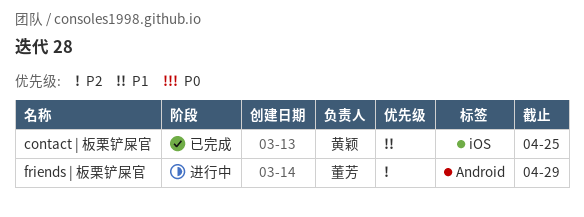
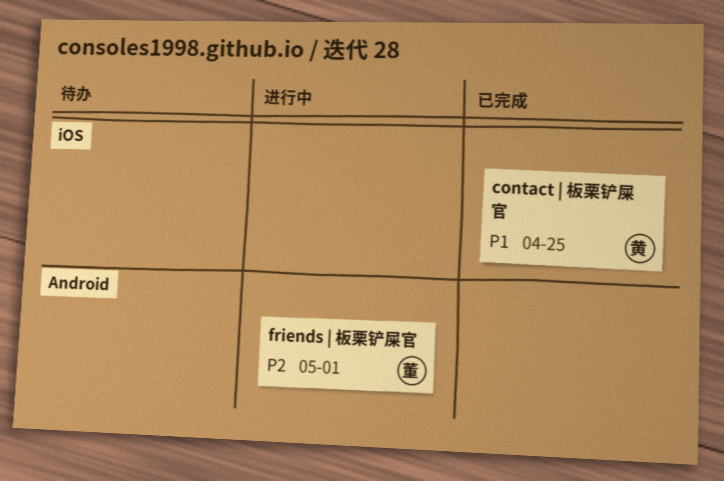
friends | 板栗铲屎官, due: Apr 29 -> May 1

